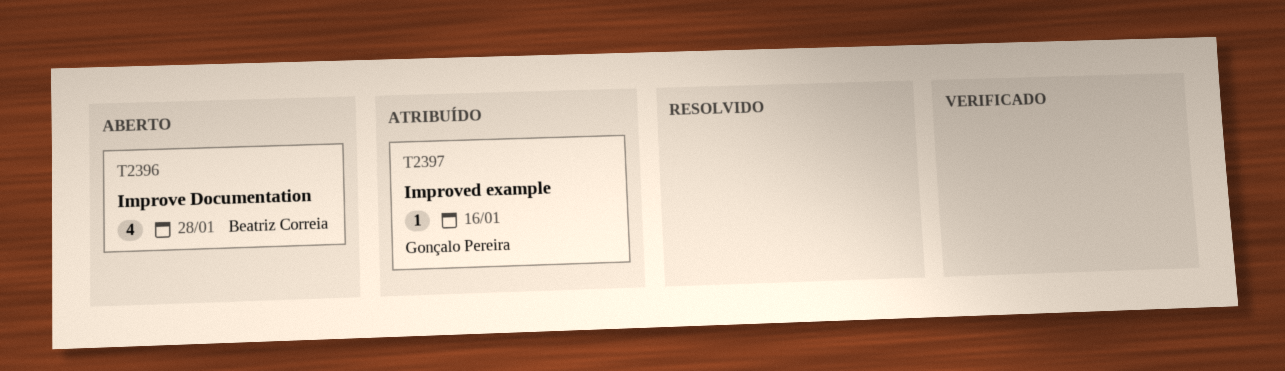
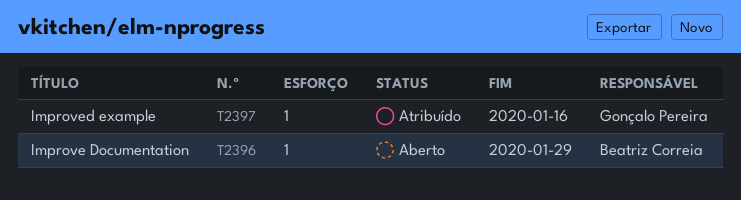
T2396, estimate: 4 -> 1
T2396, due: Jan 28 -> Jan 29

